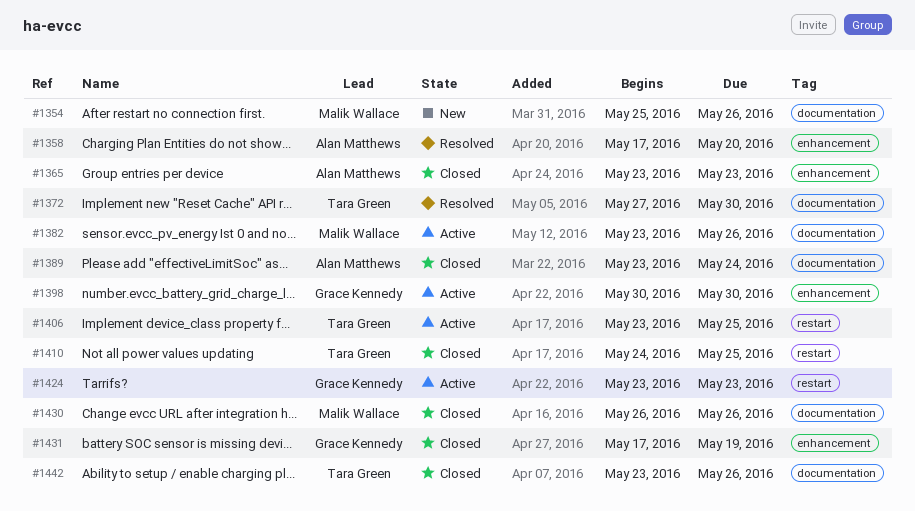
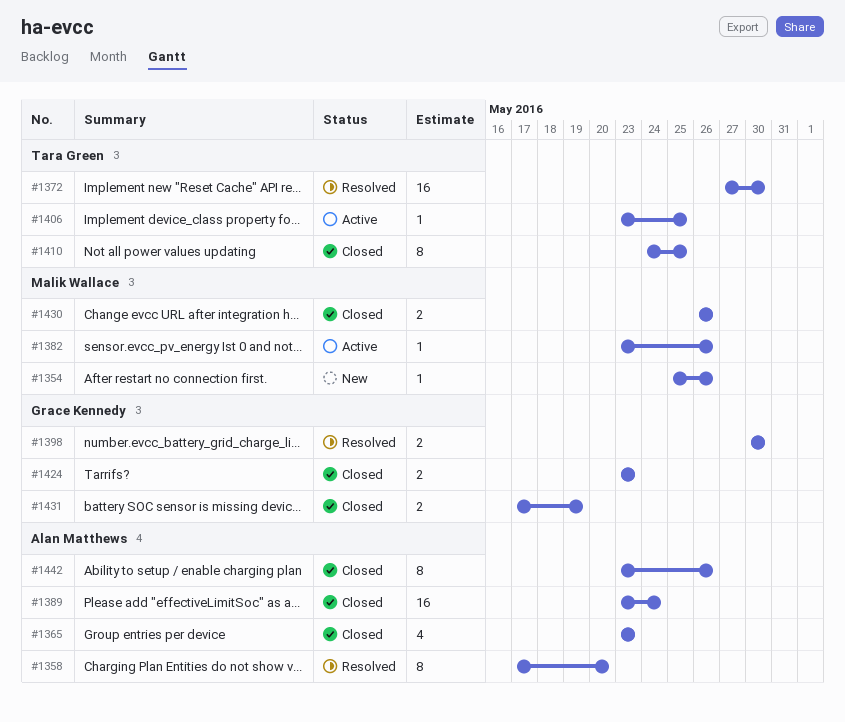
#1398, status: Active -> Resolved
#1424, status: Active -> Closed
#1442, owner: Tara Green -> Alan Matthews

